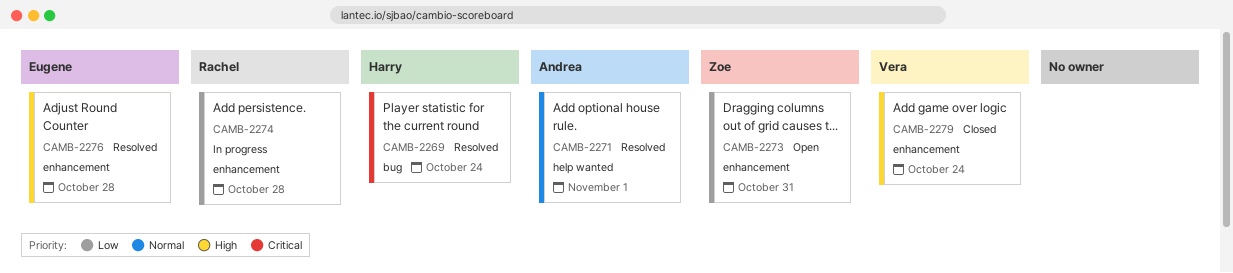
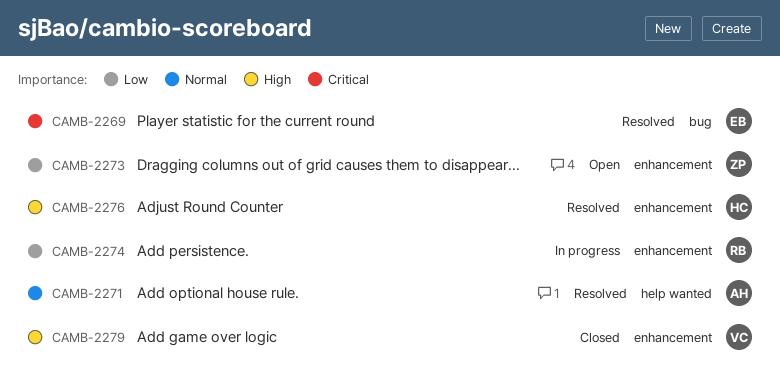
CAMB-2269, owner: Harry -> Eugene
CAMB-2276, owner: Eugene -> Harry

